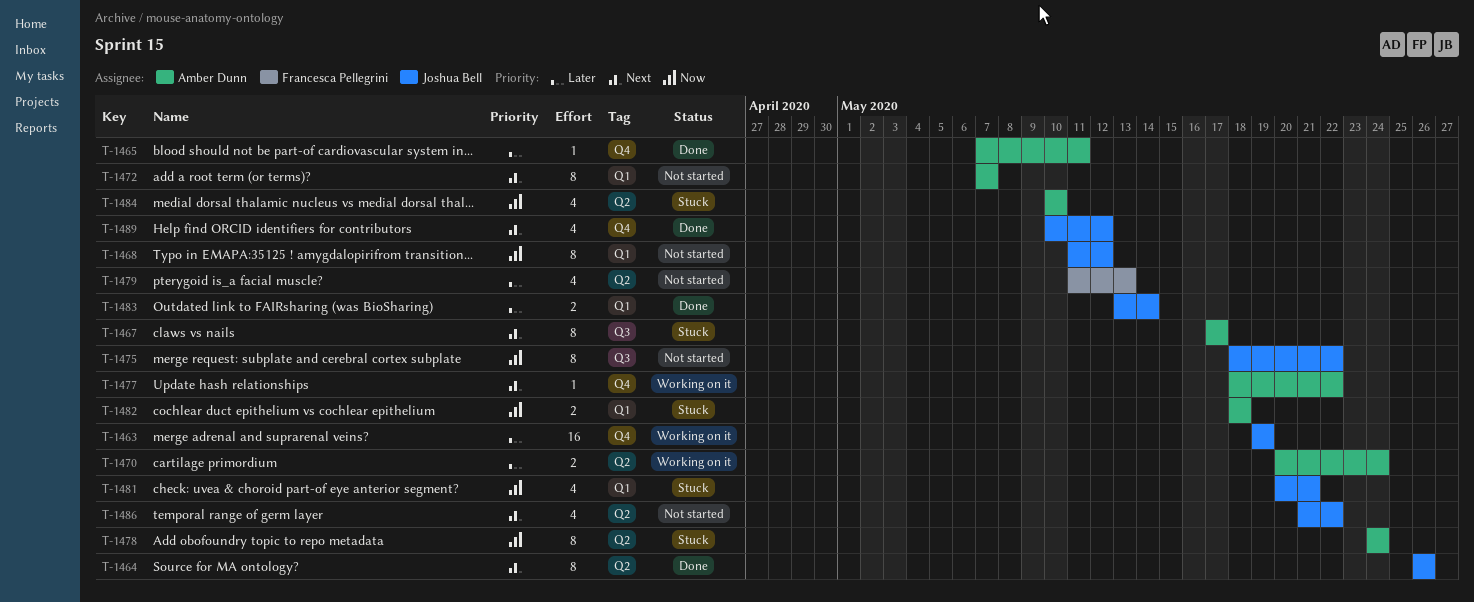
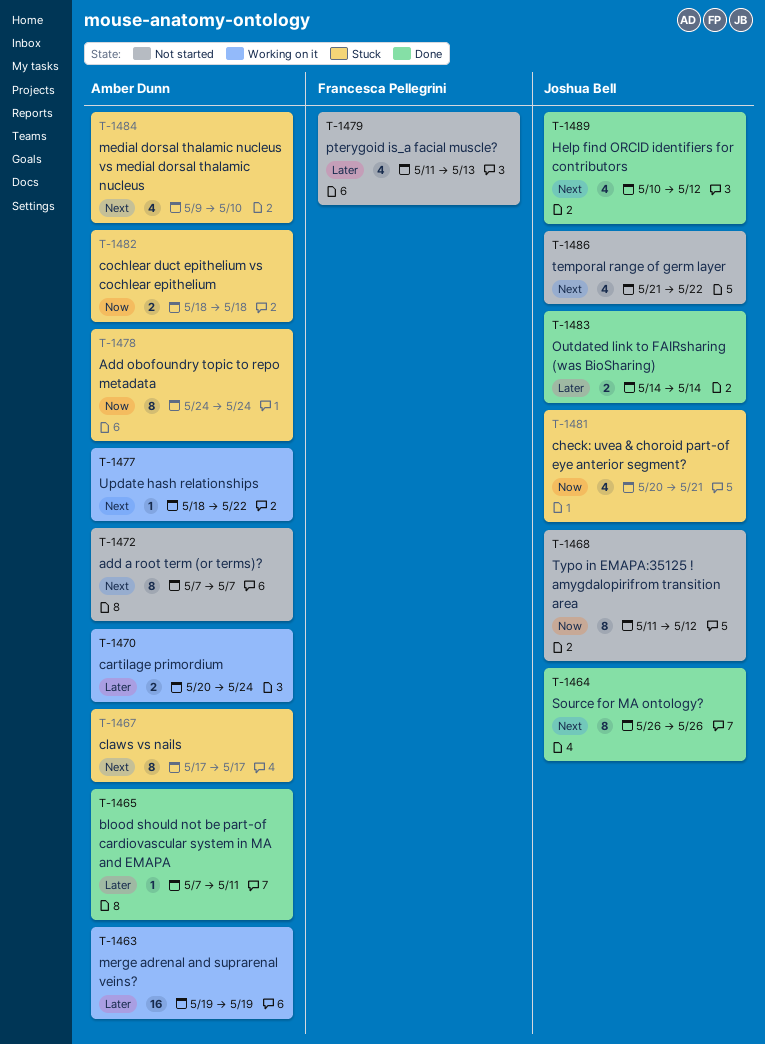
T-1463, owner: Joshua Bell -> Amber Dunn
T-1475: present -> none
T-1483, start: May 13 -> May 14
T-1484, priority: Now -> Next
T-1484, start: May 10 -> May 9

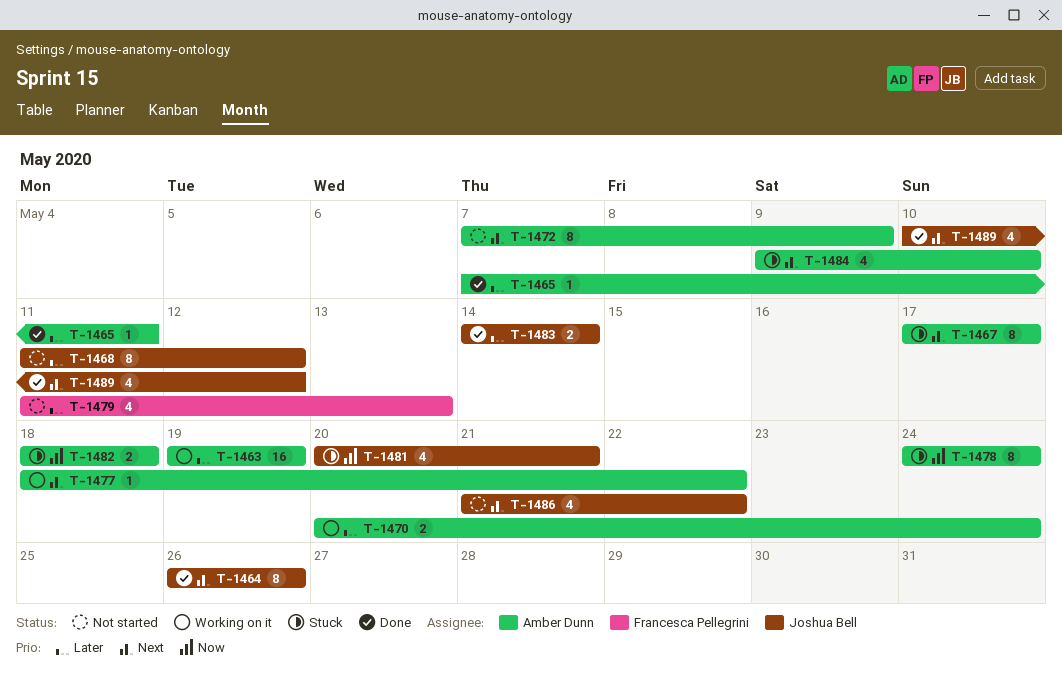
T-1468, priority: Now -> Later
T-1472, due: May 7 -> May 9

